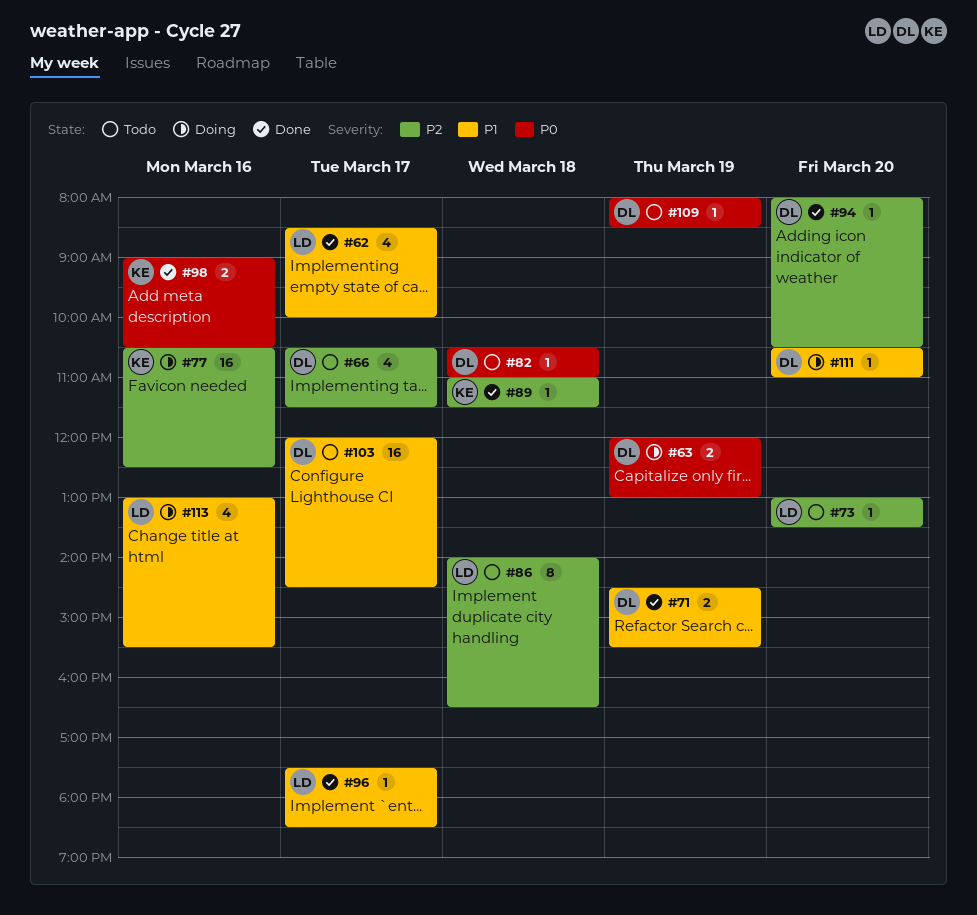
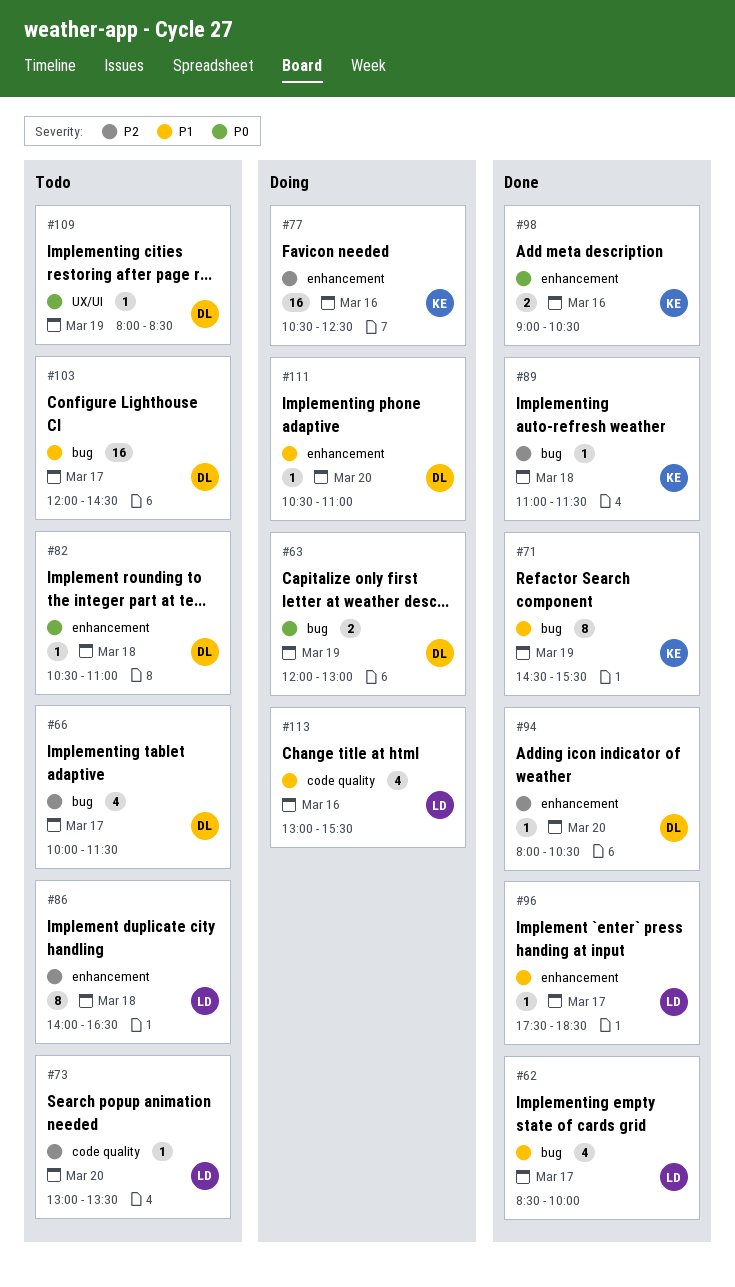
#66, begins: 10:30 -> 10:00
#71, owner: DL -> KE
#71, estimate: 2 -> 8

